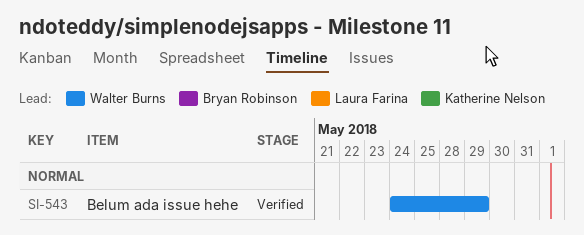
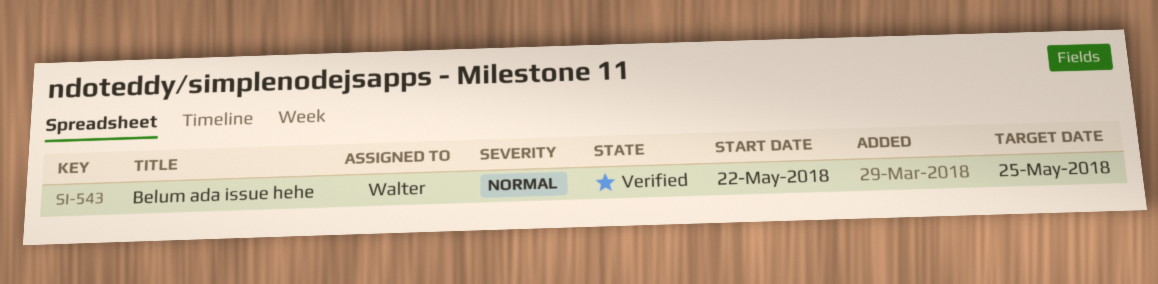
SI-543, start: May 24 -> May 22
SI-543, due: May 29 -> May 25

